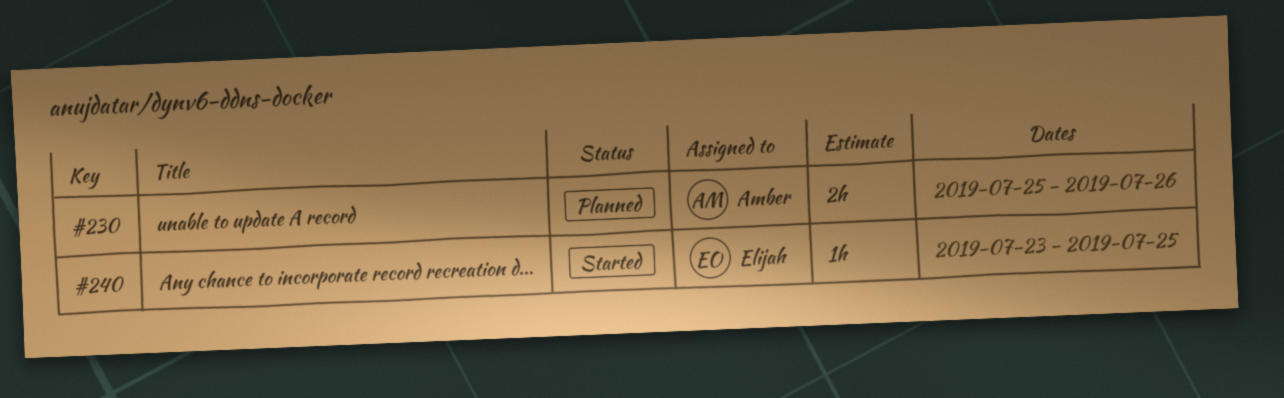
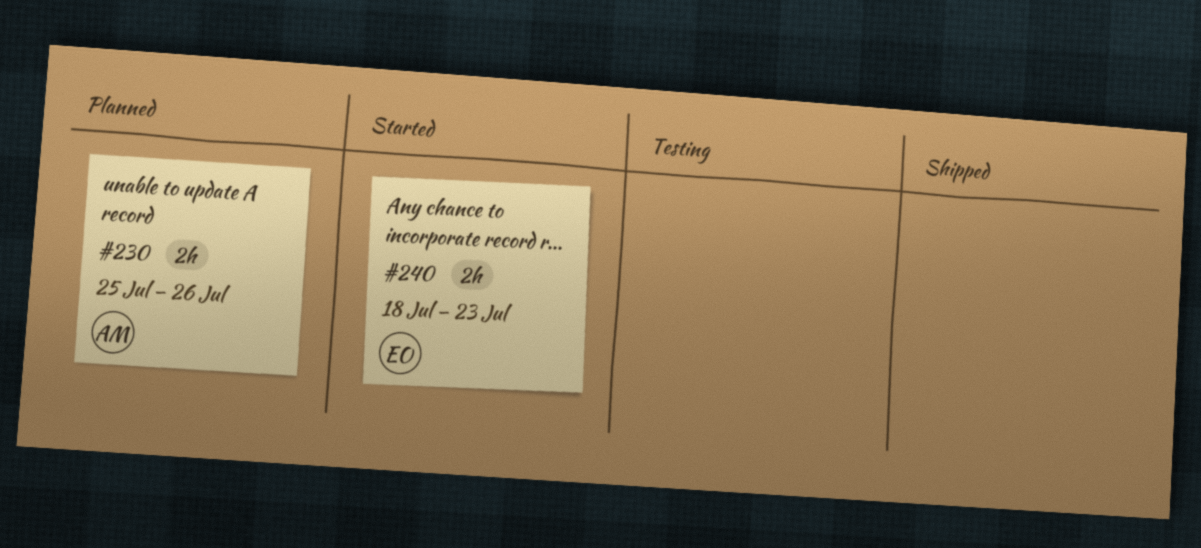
#240, estimate: 1h -> 2h
#240, start: Jul 23 -> Jul 18
#240, due: Jul 25 -> Jul 23

